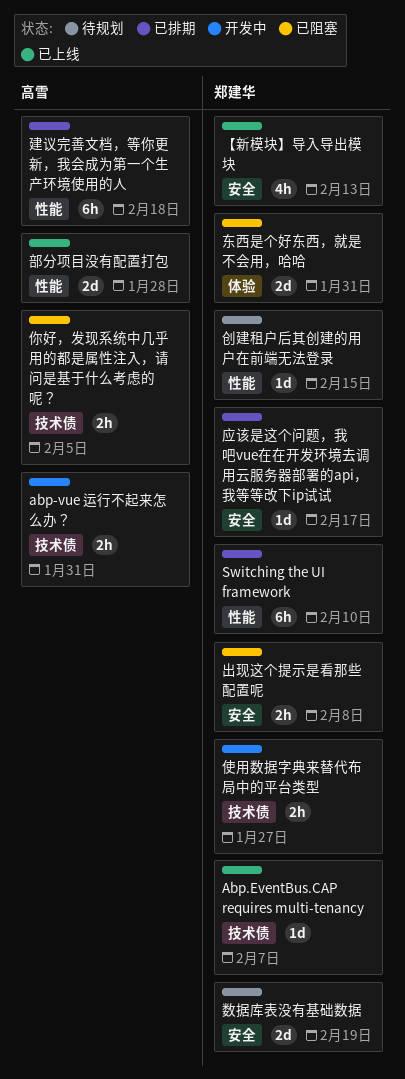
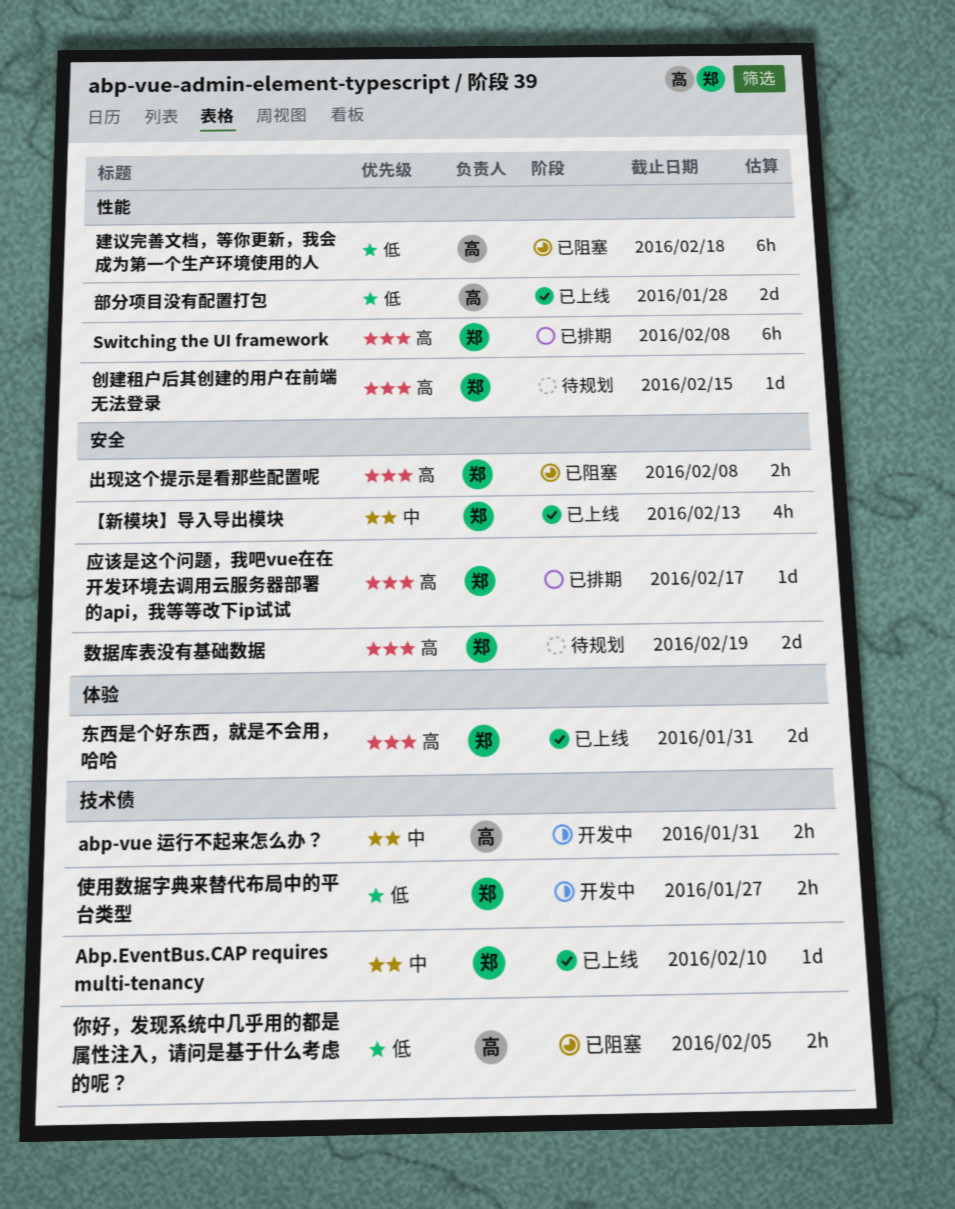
Abp.EventBus.CAP requires multi-tenancy, due: Feb 7 -> Feb 10
Switching the UI framework, due: Feb 10 -> Feb 8
东西是个好东西，就是不会用，哈哈, status: 已阻塞 -> 已上线
建议完善文档，等你更新，我会成为第一个生产环境使用的人, status: 已排期 -> 已阻塞

